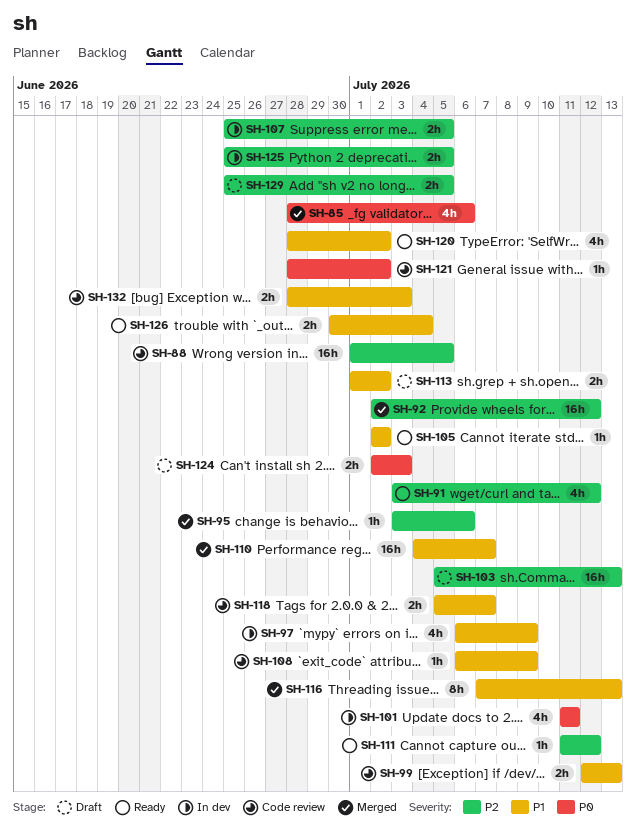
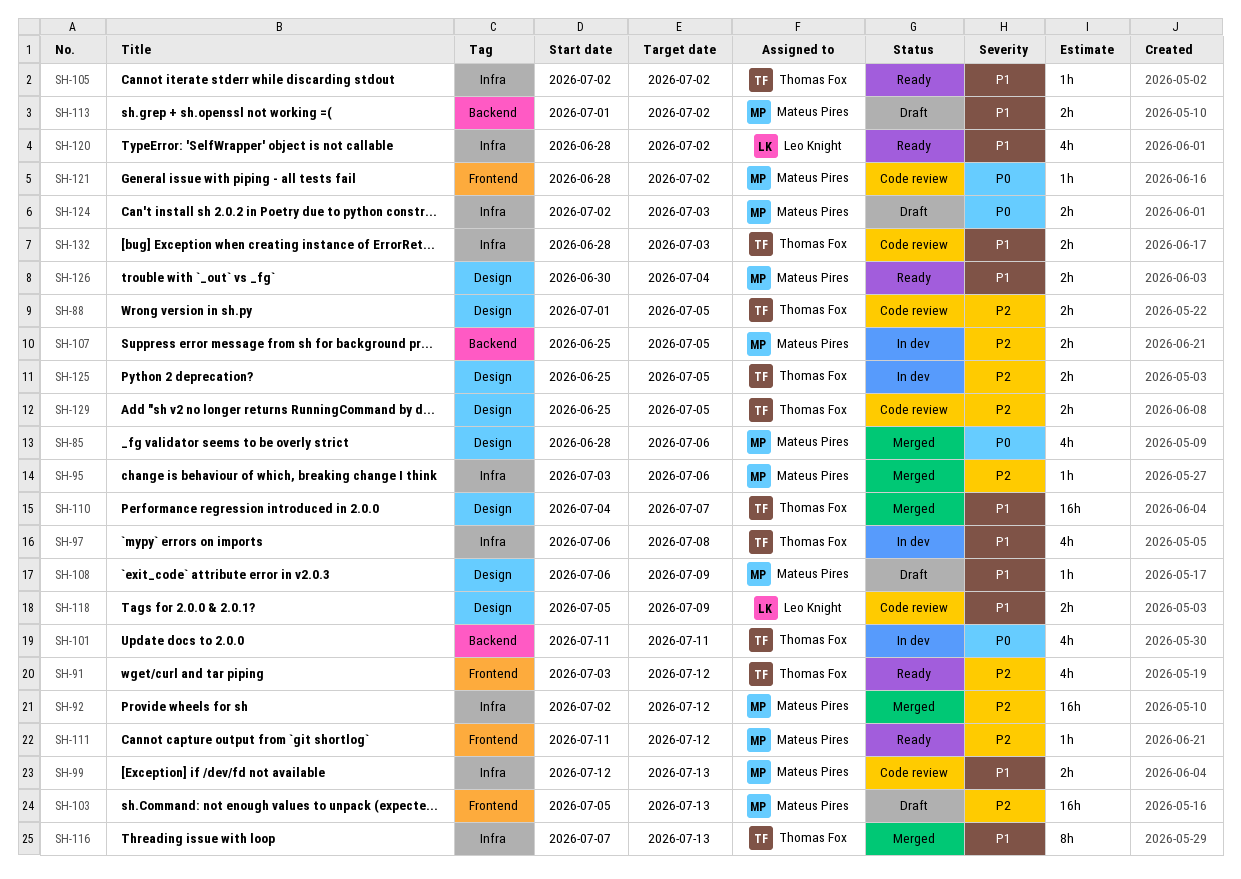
SH-88, estimate: 16h -> 2h
SH-97, due: Jul 9 -> Jul 8
SH-108, status: Code review -> Draft
SH-118, due: Jul 7 -> Jul 9
SH-129, status: Draft -> Code review

